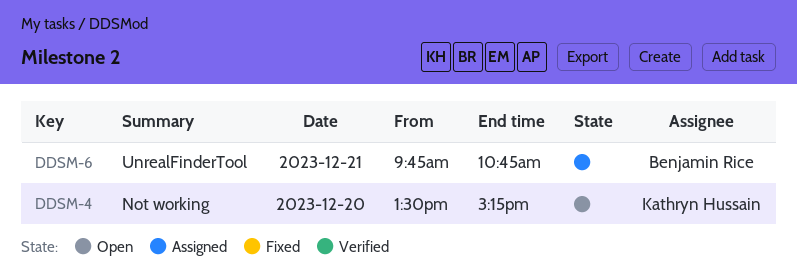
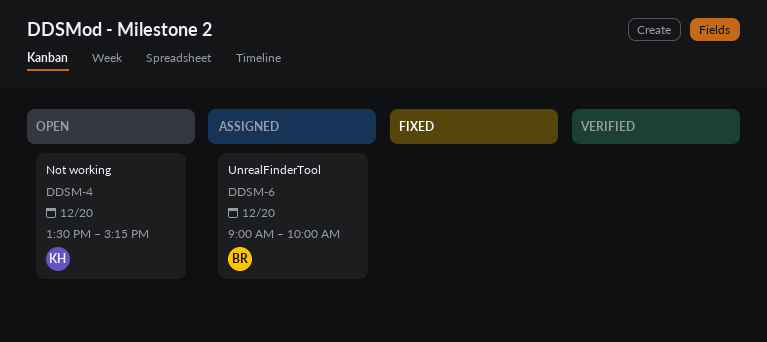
DDSM-6, day: Dec 21 -> Dec 20
DDSM-6, begins: 09:45 -> 09:00
DDSM-6, ends: 10:45 -> 10:00

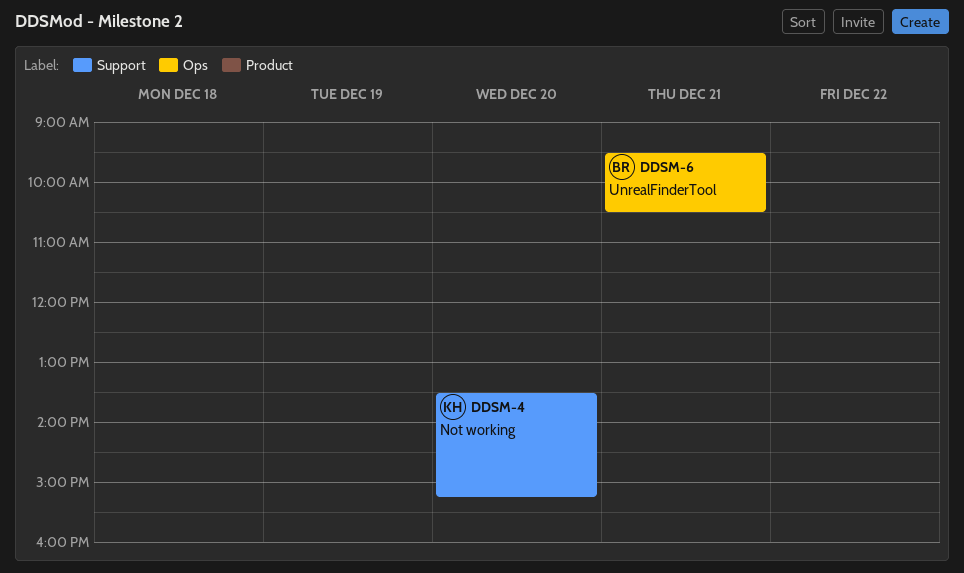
DDSM-6, day: Dec 20 -> Dec 21
DDSM-6, begins: 09:00 -> 09:30
DDSM-6, ends: 10:00 -> 10:30

